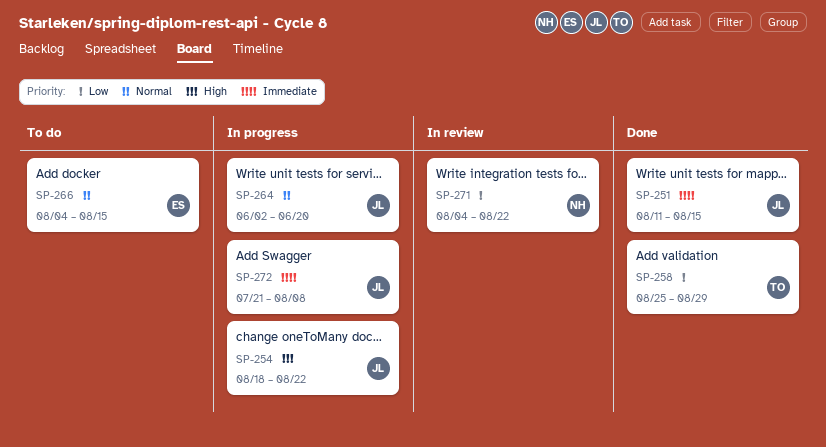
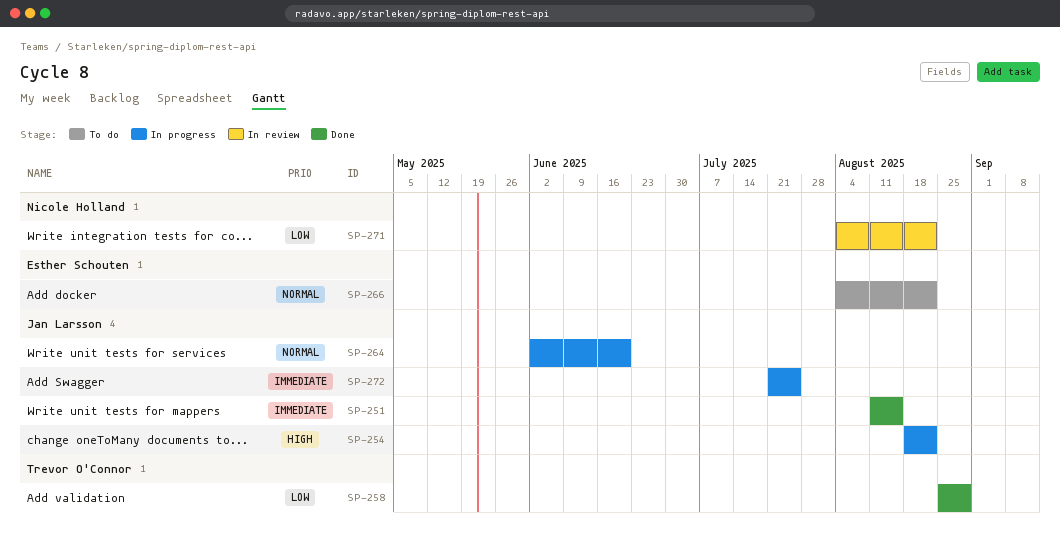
SP-266, due: Aug 15 -> Aug 22
SP-272, due: Aug 8 -> Jul 25

